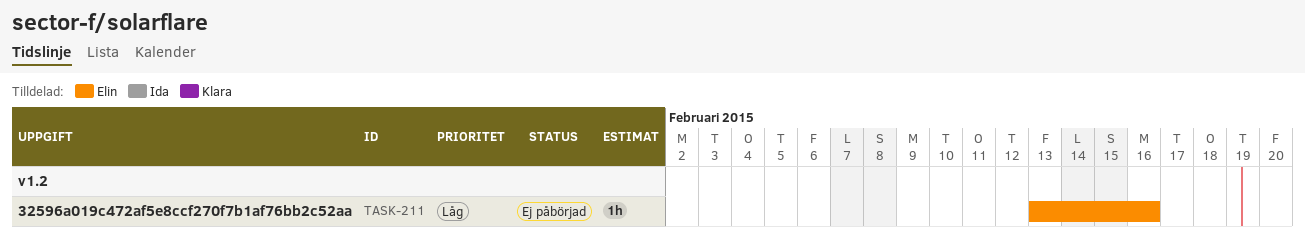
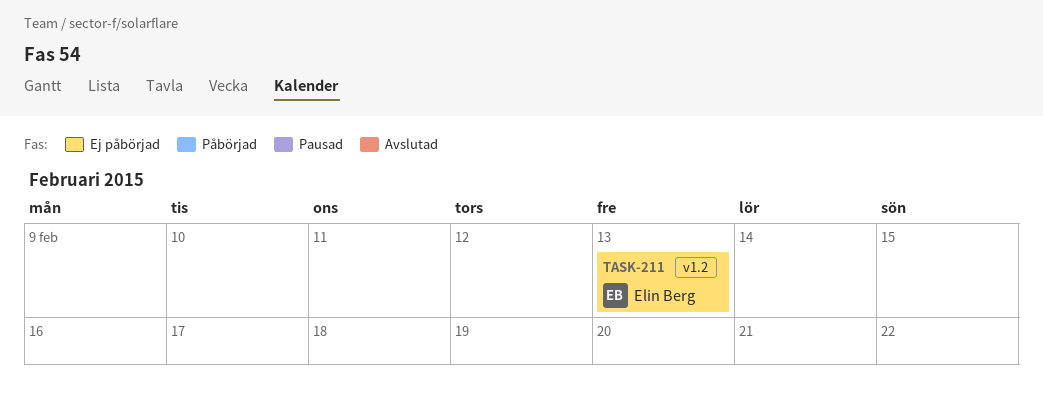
TASK-211, due: Feb 16 -> Feb 13

